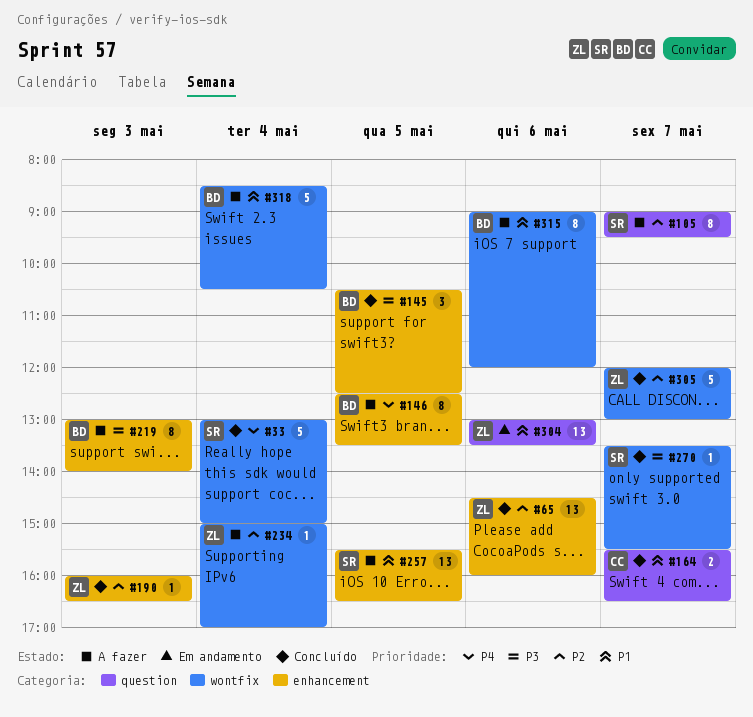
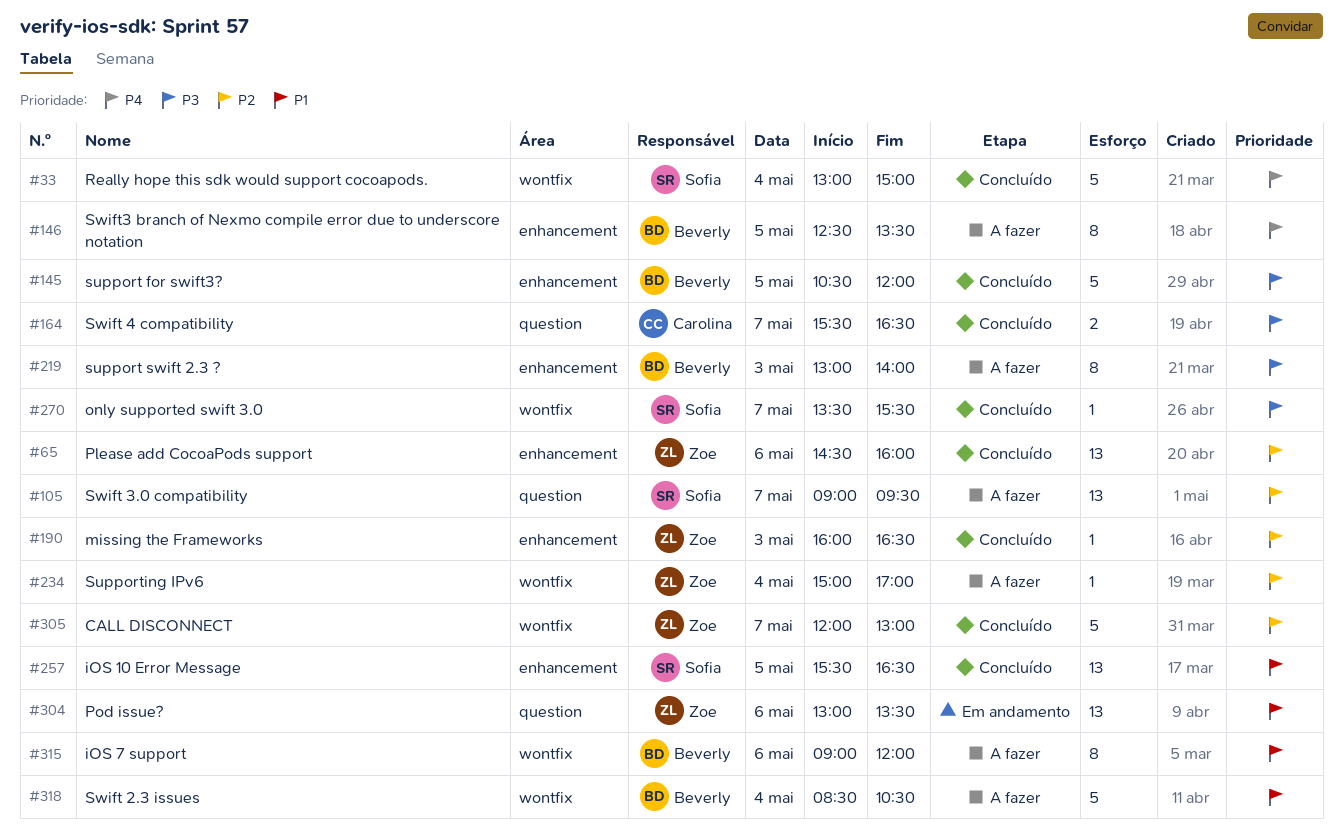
#105, estimate: 8 -> 13
#145, estimate: 3 -> 5
#145, ends: 12:30 -> 12:00
#164, priority: P1 -> P3
#257, status: A fazer -> Concluído

